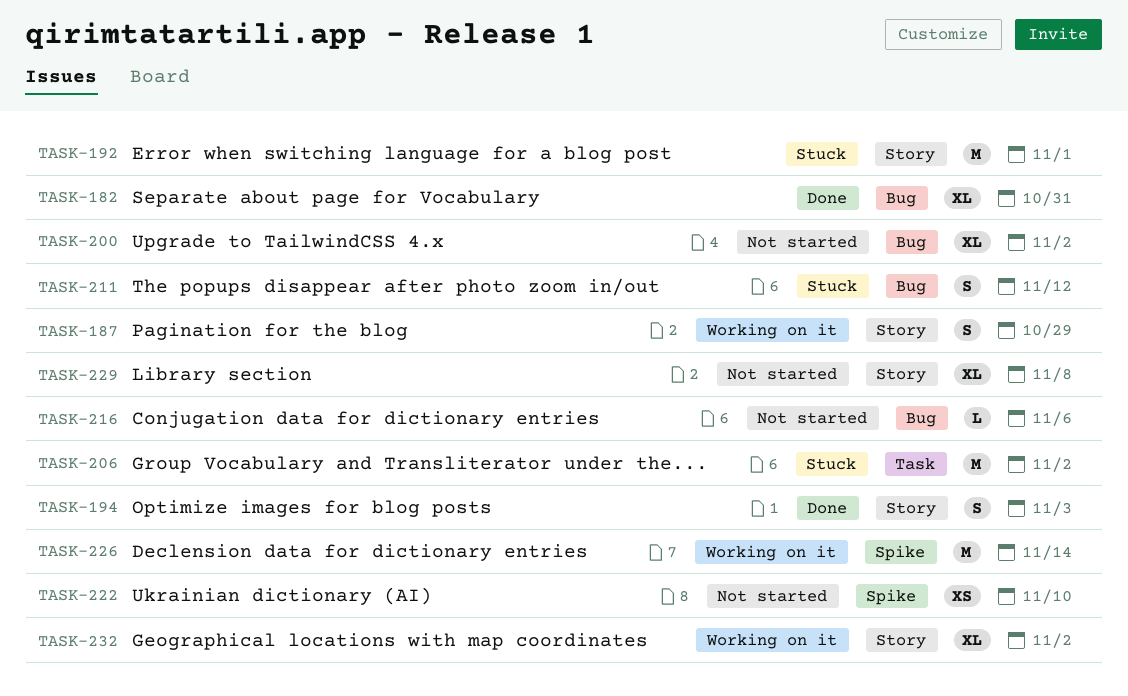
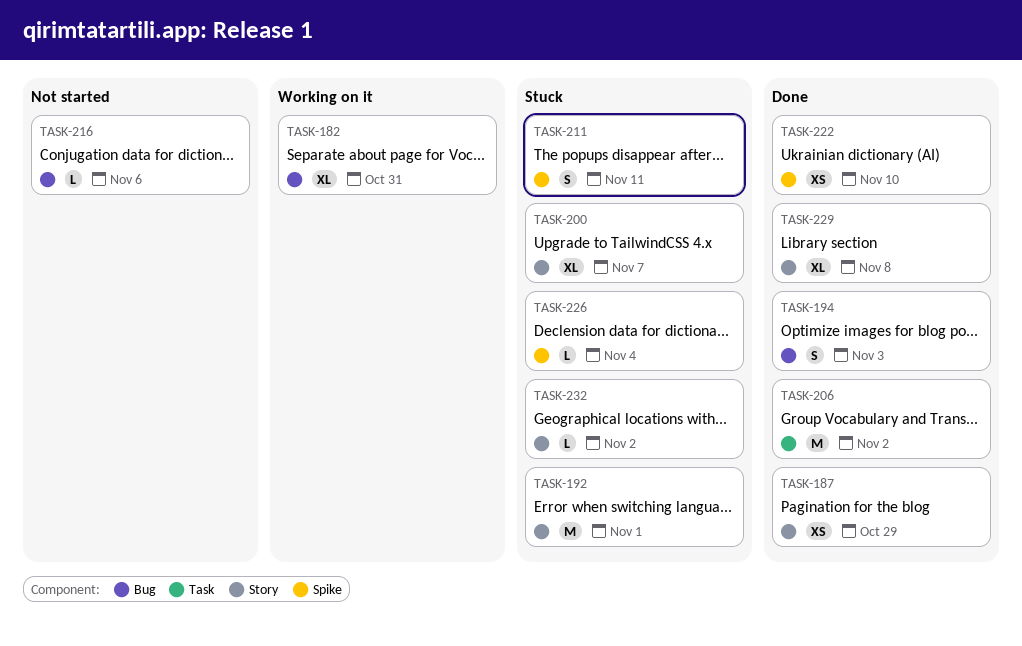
TASK-182, status: Done -> Working on it
TASK-187, status: Working on it -> Done
TASK-187, estimate: S -> XS
TASK-194, label: Story -> Bug
TASK-200, status: Not started -> Stuck
TASK-200, label: Bug -> Story
TASK-200, due: Nov 2 -> Nov 7
TASK-206, status: Stuck -> Done
TASK-211, label: Bug -> Spike
TASK-211, due: Nov 12 -> Nov 11
TASK-222, status: Not started -> Done
TASK-226, status: Working on it -> Stuck
TASK-226, estimate: M -> L
TASK-226, due: Nov 14 -> Nov 4
TASK-229, status: Not started -> Done
TASK-232, status: Working on it -> Stuck
TASK-232, estimate: XL -> L

